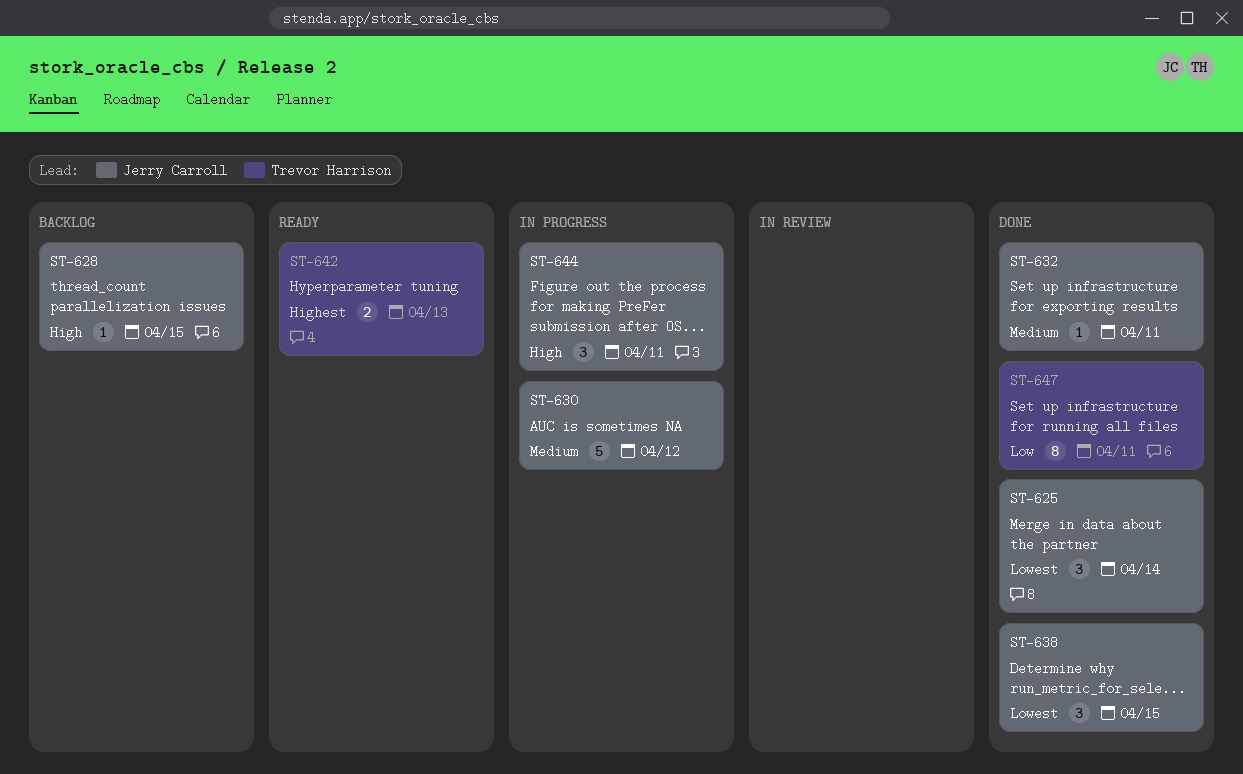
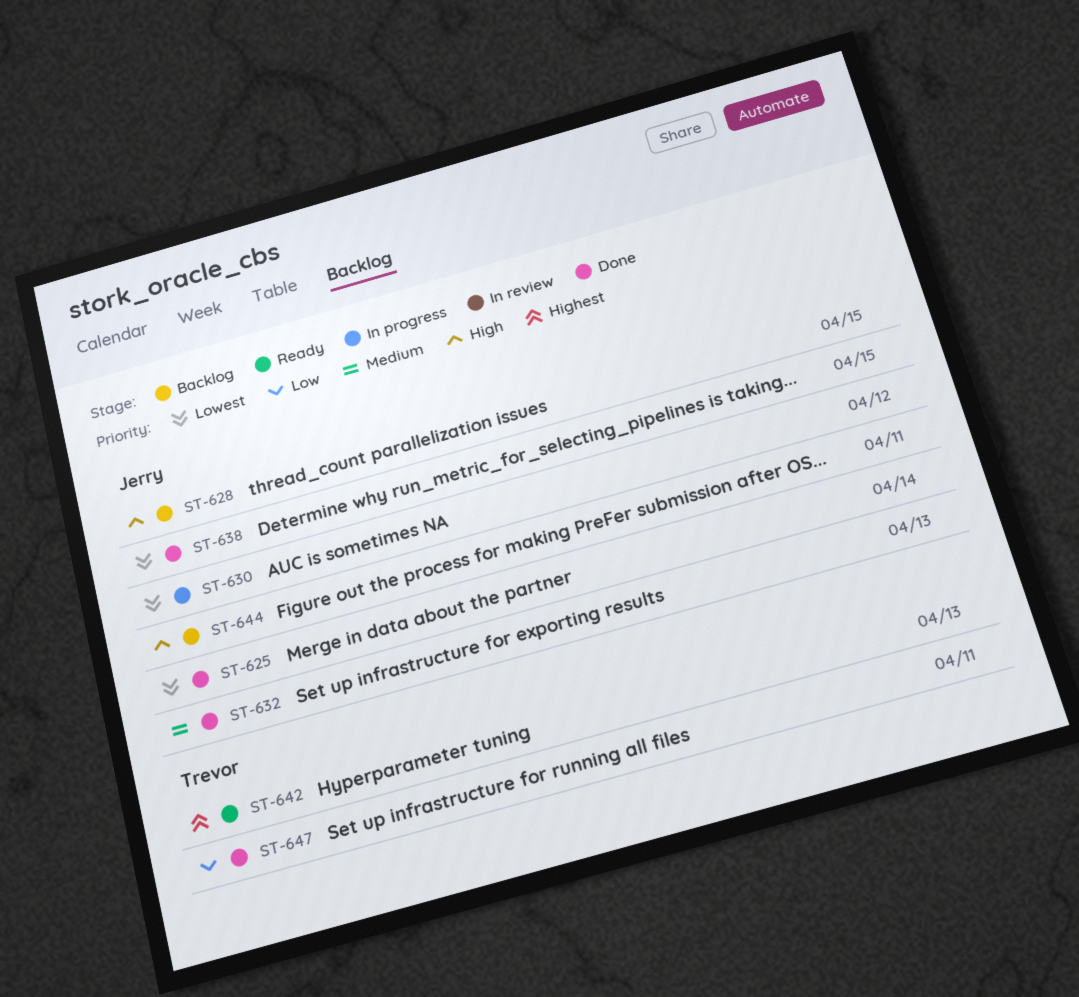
ST-630, priority: Medium -> Lowest
ST-632, due: Apr 11 -> Apr 13
ST-644, status: In progress -> Backlog

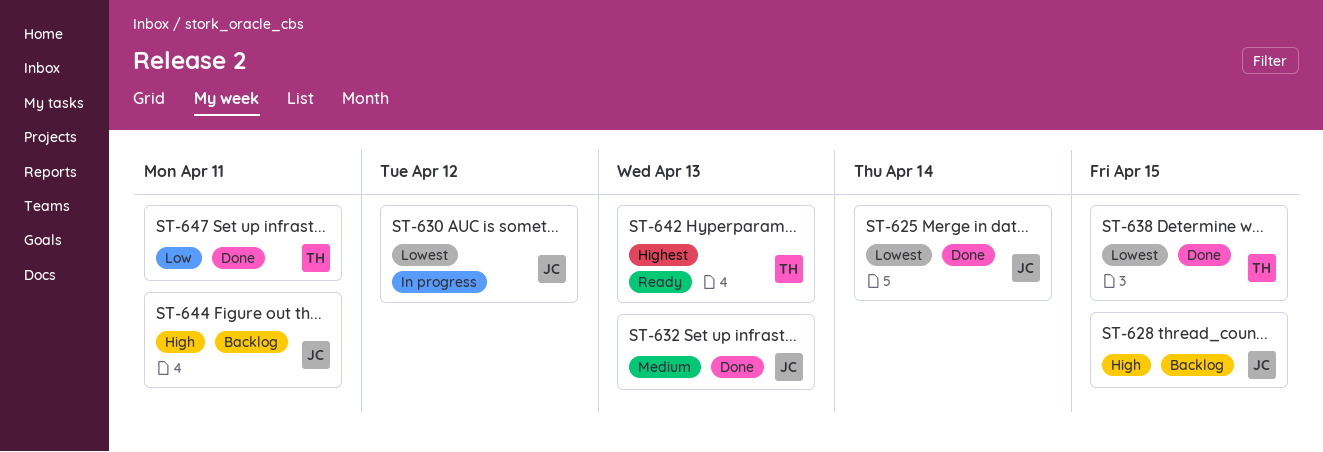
ST-638, owner: Jerry -> Trevor

